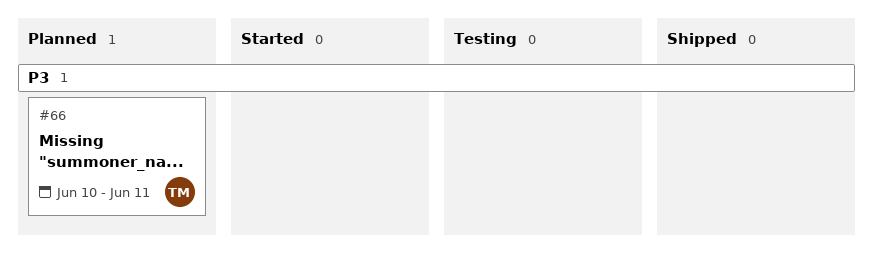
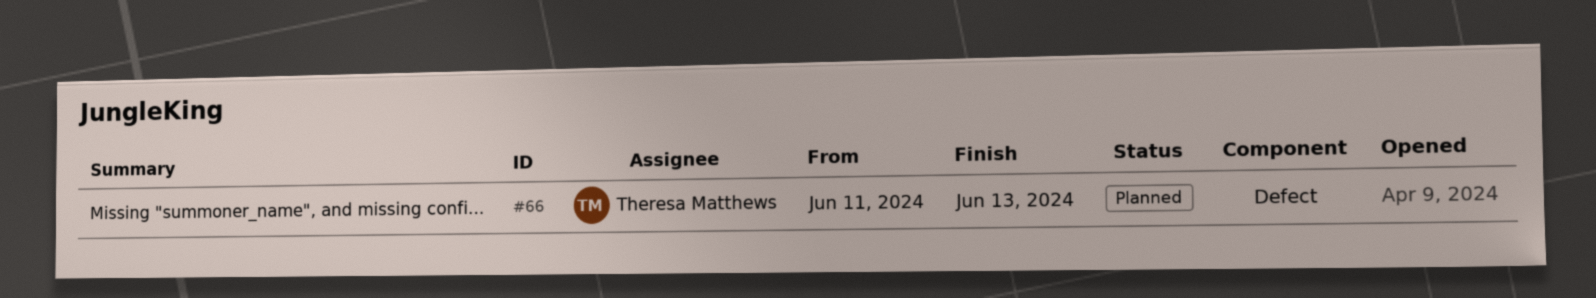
#66, start: Jun 10 -> Jun 11
#66, due: Jun 11 -> Jun 13

